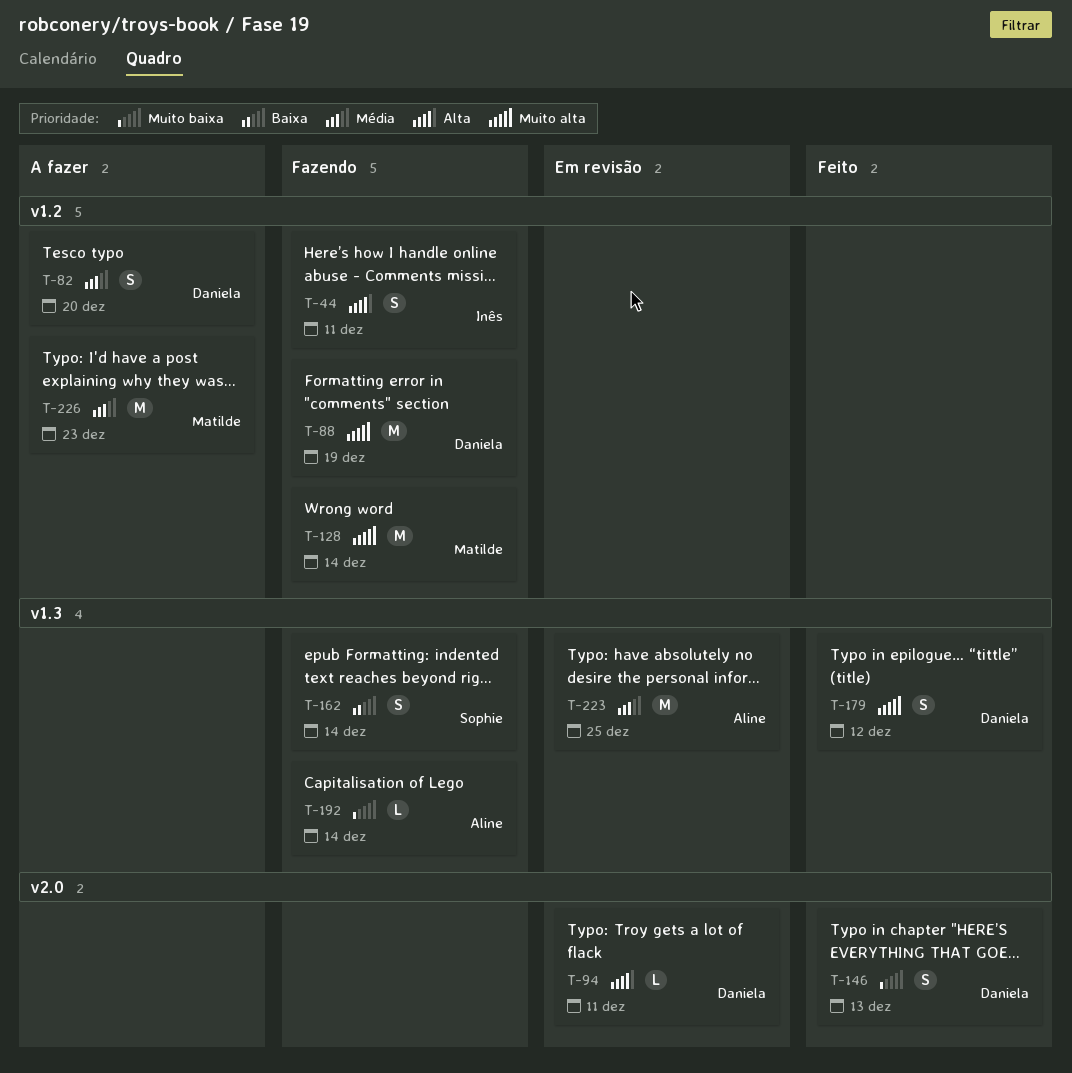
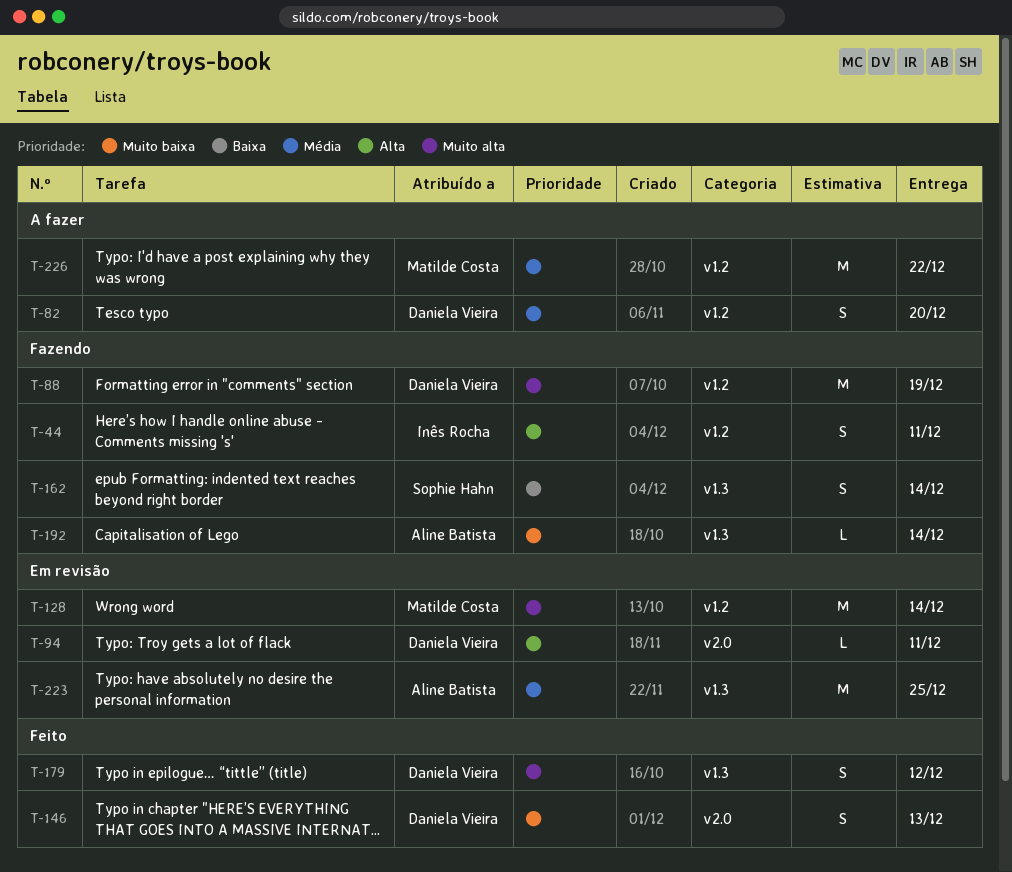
T-128, status: Fazendo -> Em revisão
T-226, due: Dec 23 -> Dec 22

